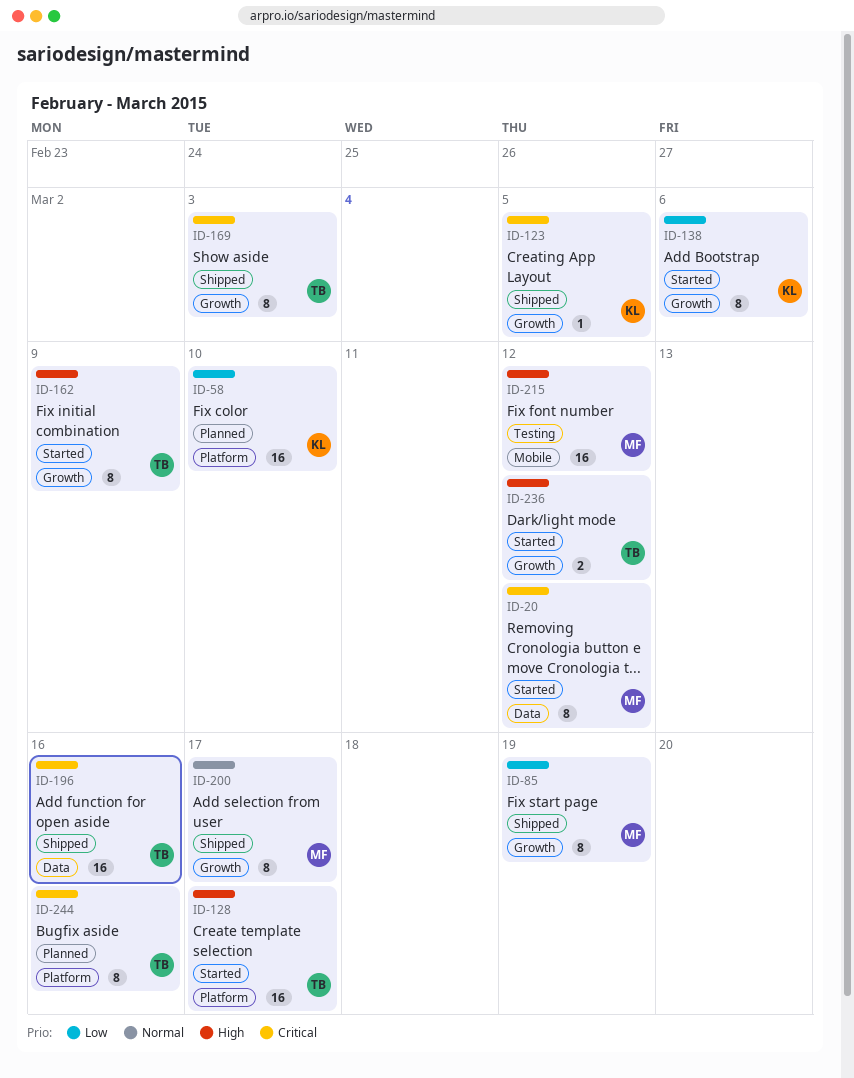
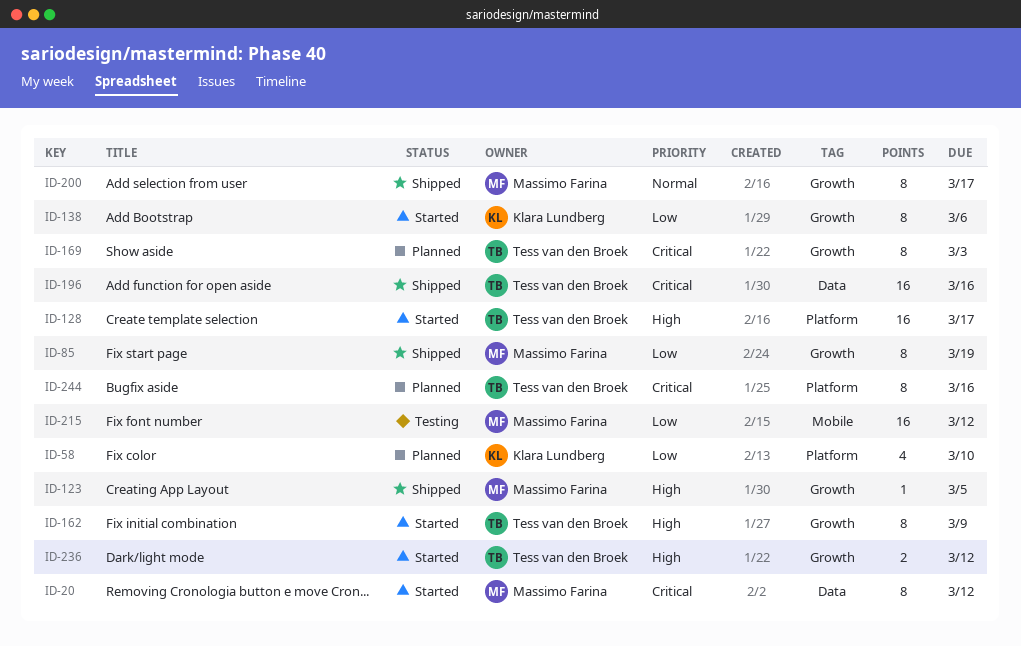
ID-58, estimate: 16 -> 4
ID-123, owner: Klara Lundberg -> Massimo Farina
ID-123, priority: Critical -> High
ID-169, status: Shipped -> Planned
ID-215, priority: High -> Low

